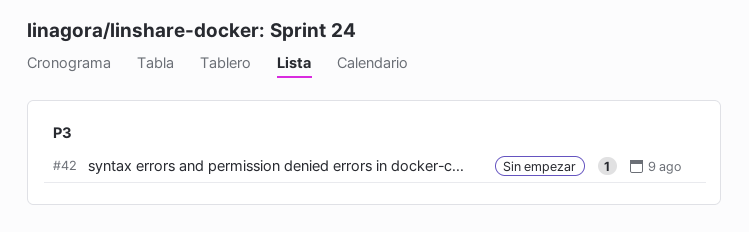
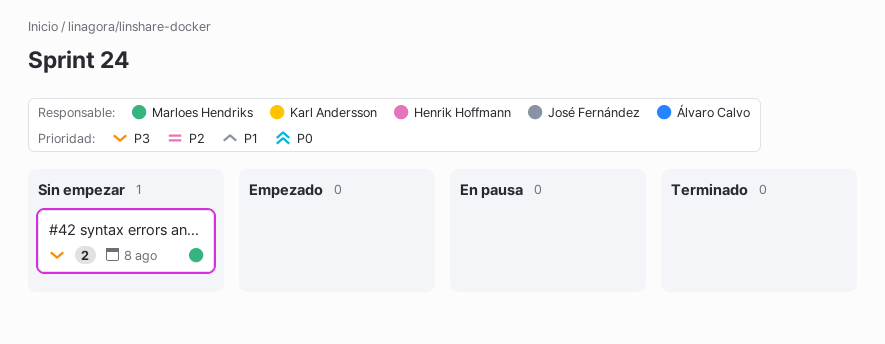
#42, estimate: 1 -> 2
#42, due: Aug 9 -> Aug 8

